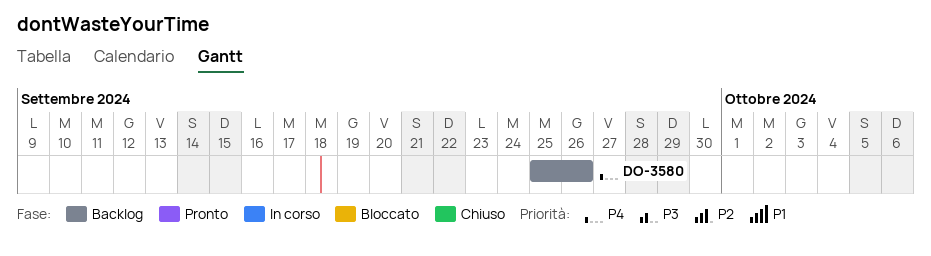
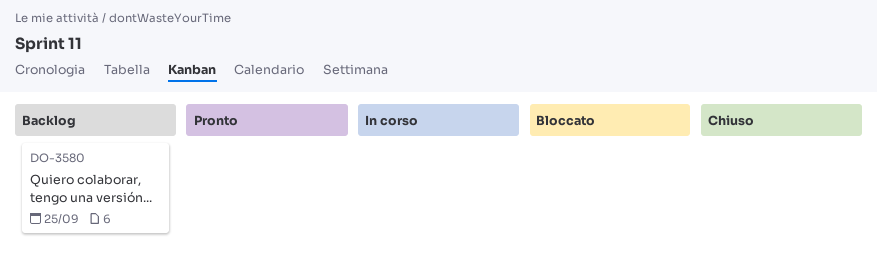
DO-3580, due: Sep 26 -> Sep 25

